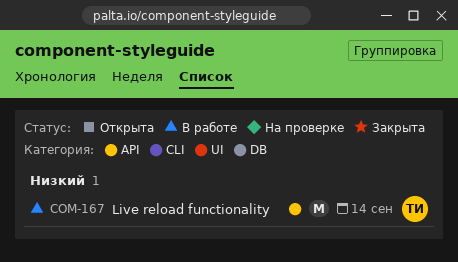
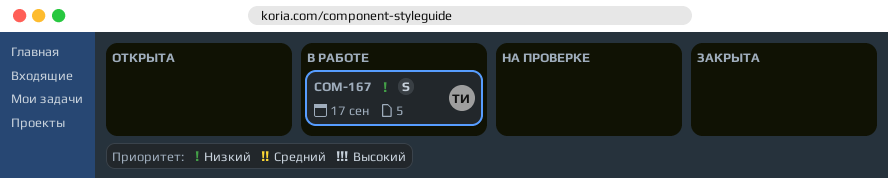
COM-167, estimate: M -> S
COM-167, due: Sep 14 -> Sep 17

